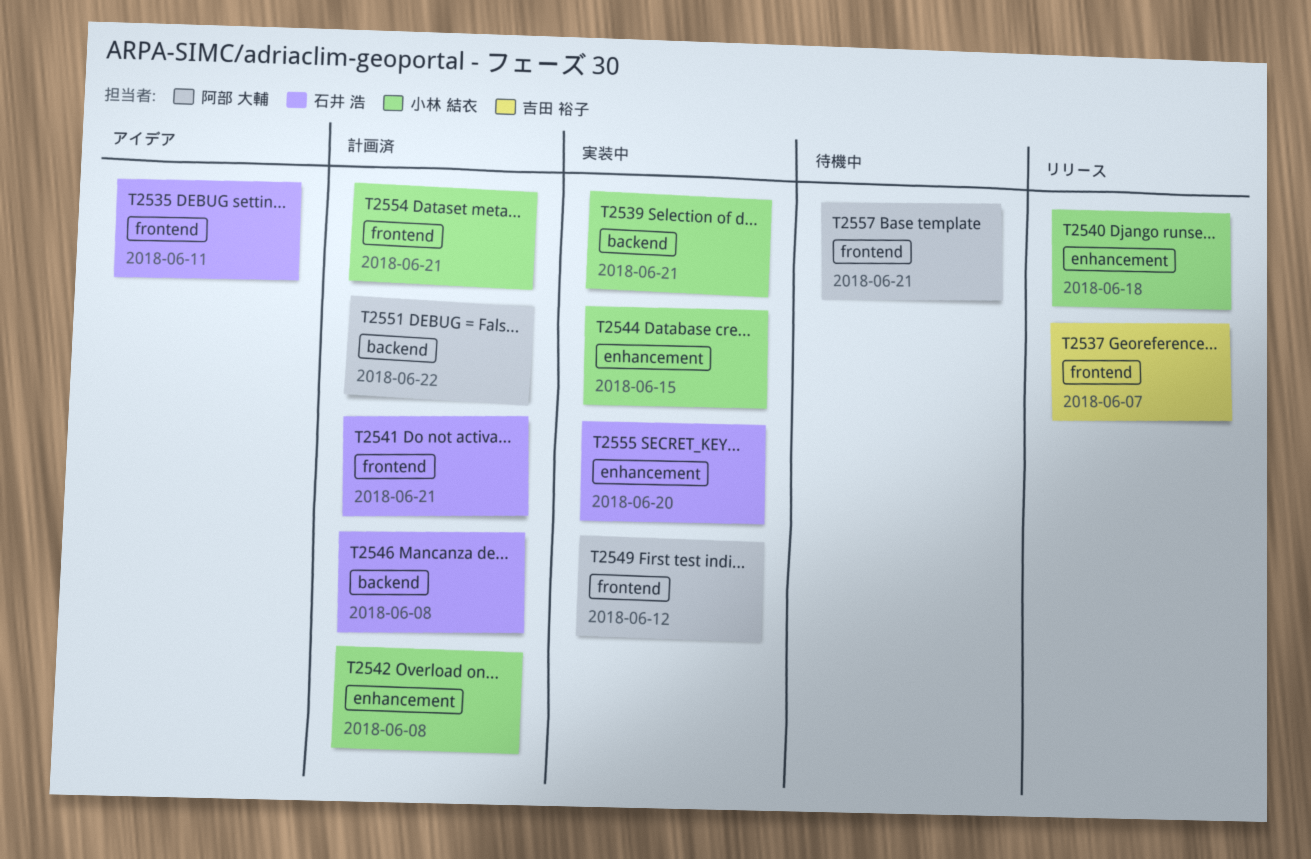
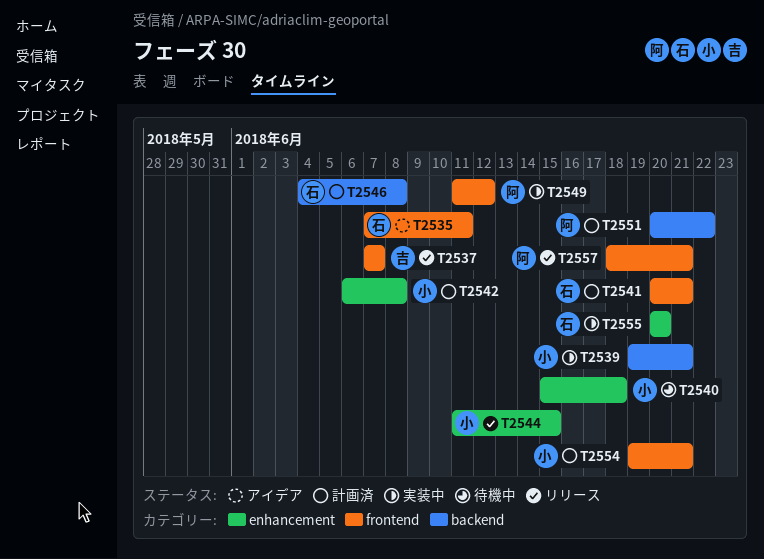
T2540, status: リリース -> 待機中
T2544, status: 実装中 -> リリース
T2557, status: 待機中 -> リリース

